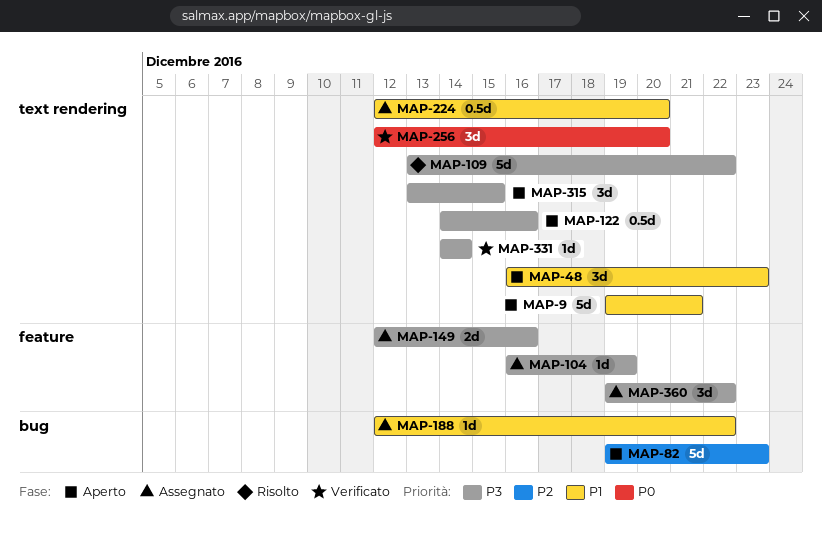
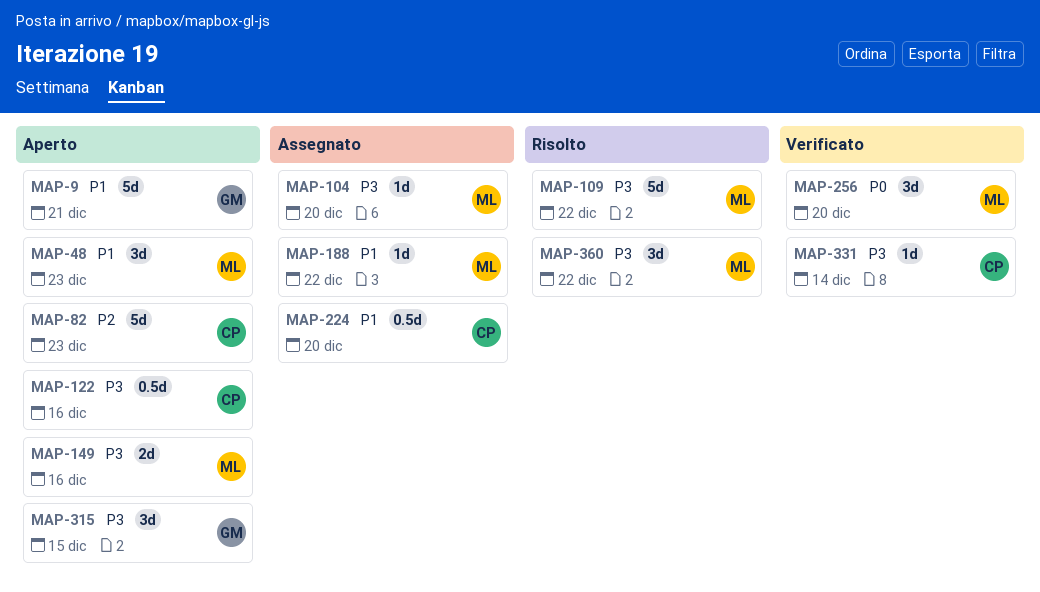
MAP-104, due: Dec 19 -> Dec 20
MAP-149, status: Assegnato -> Aperto
MAP-360, status: Assegnato -> Risolto

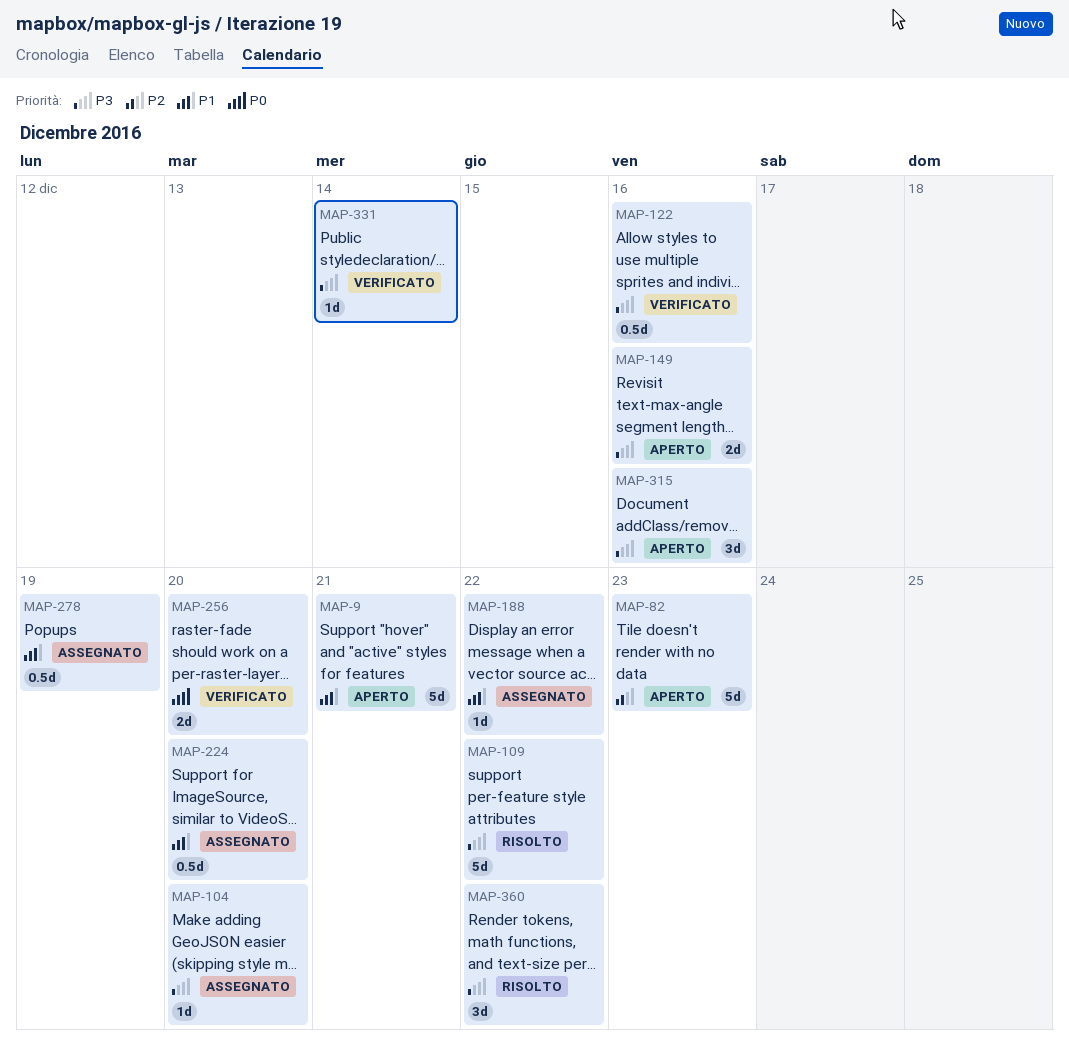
MAP-48: present -> none
MAP-122, status: Aperto -> Verificato
MAP-256, estimate: 3d -> 2d
MAP-278: none -> present
MAP-315, due: Dec 15 -> Dec 16

